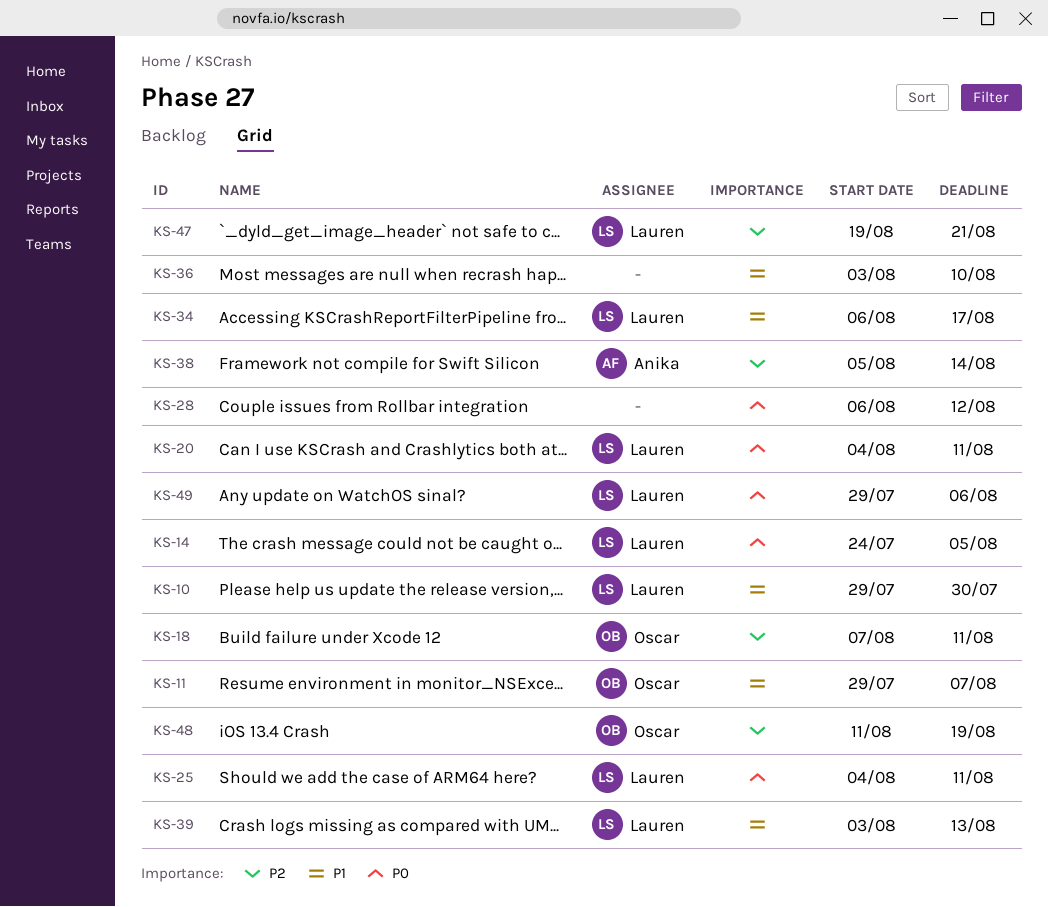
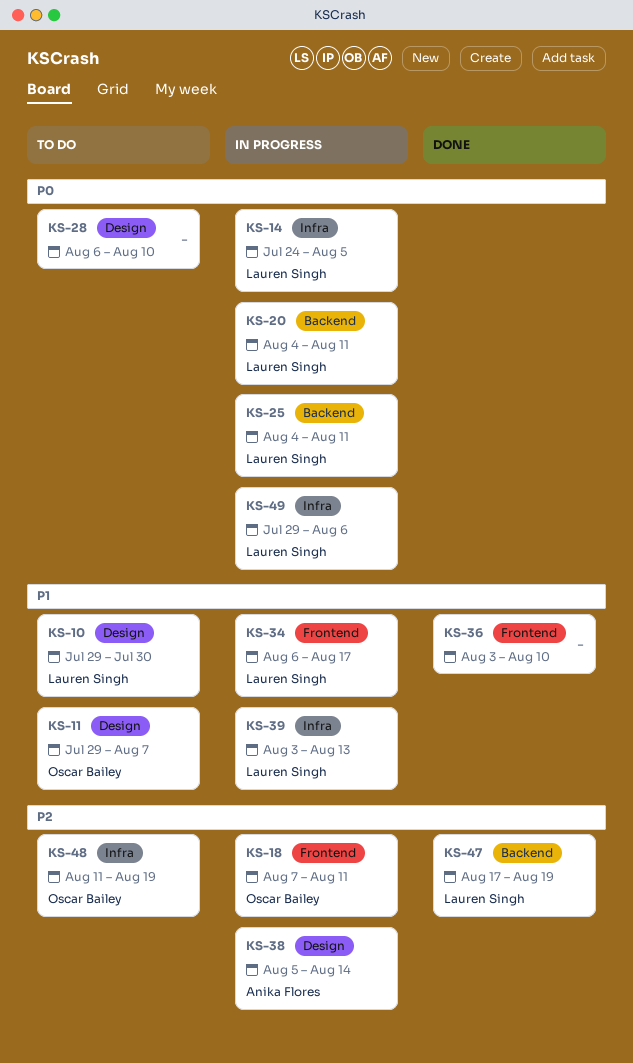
KS-28, due: Aug 12 -> Aug 10
KS-47, start: Aug 19 -> Aug 17
KS-47, due: Aug 21 -> Aug 19

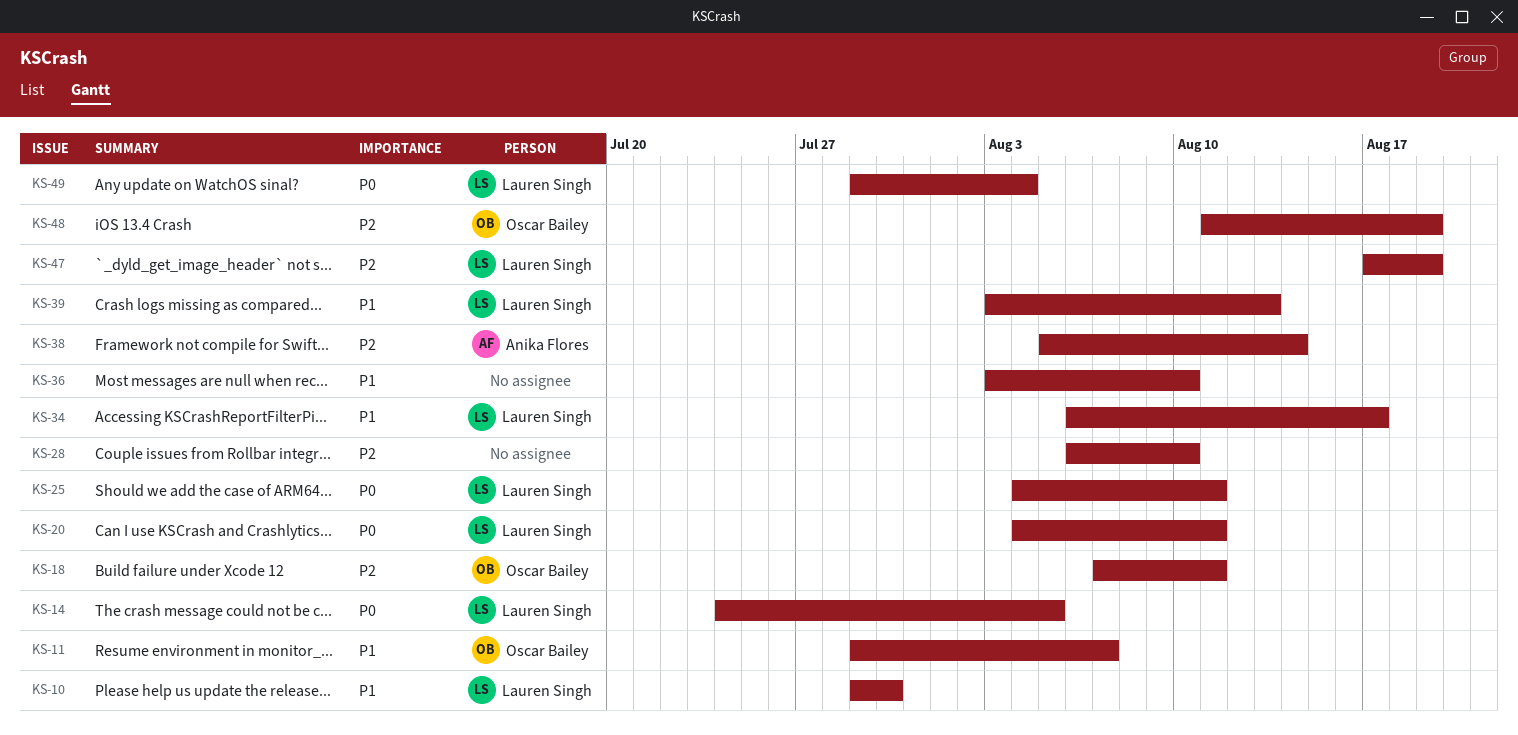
KS-28, priority: P0 -> P2
KS-49, due: Aug 6 -> Aug 4

